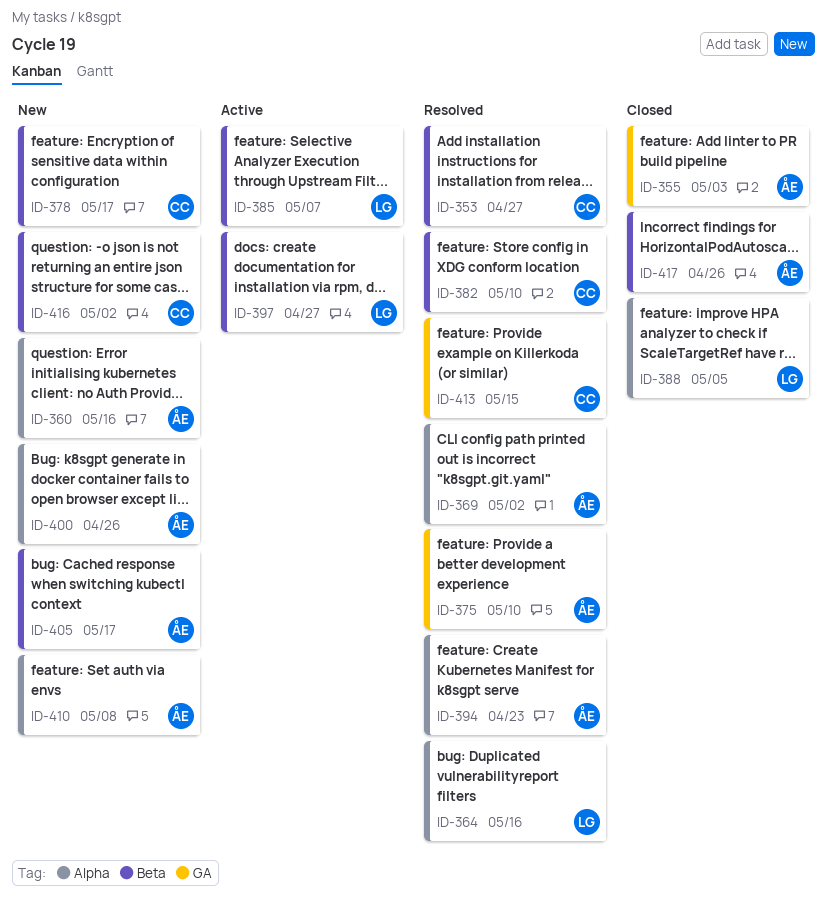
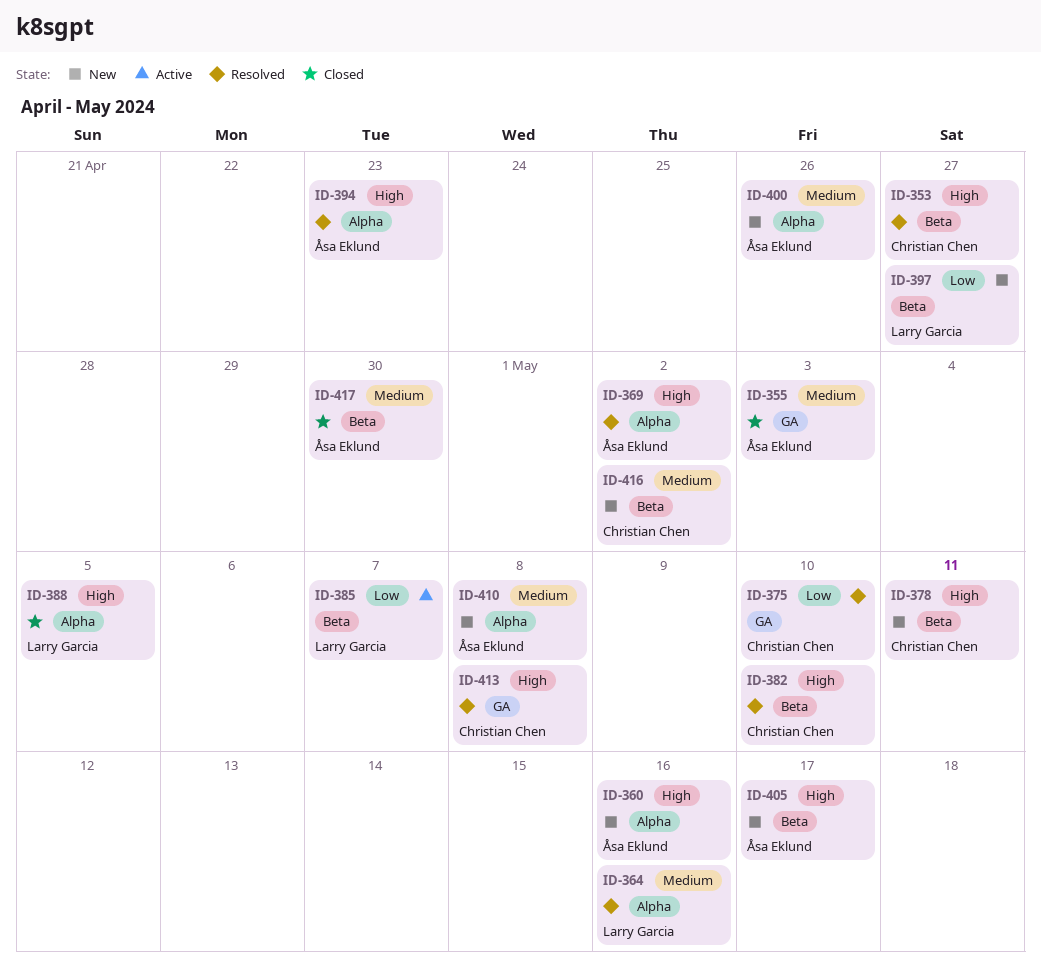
ID-375, owner: Åsa Eklund -> Christian Chen
ID-378, due: May 17 -> May 11
ID-397, status: Active -> New
ID-413, due: May 15 -> May 8
ID-417, due: Apr 26 -> Apr 30

